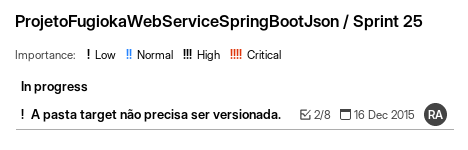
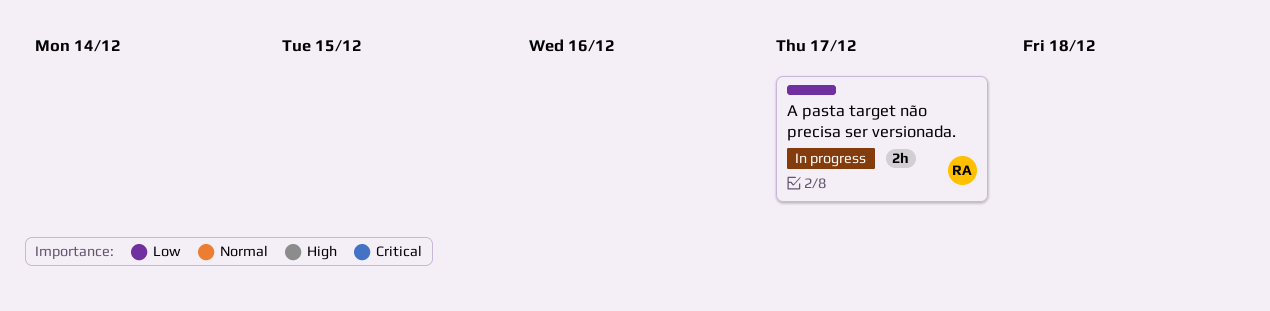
A pasta target não precisa ser versionada., due: Dec 16 -> Dec 17

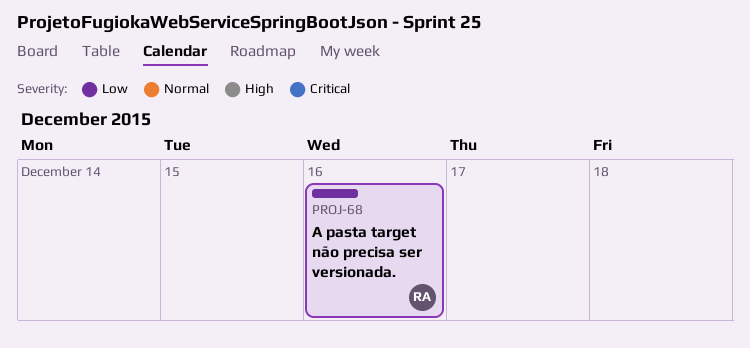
A pasta target não precisa ser versionada., due: Dec 17 -> Dec 16

